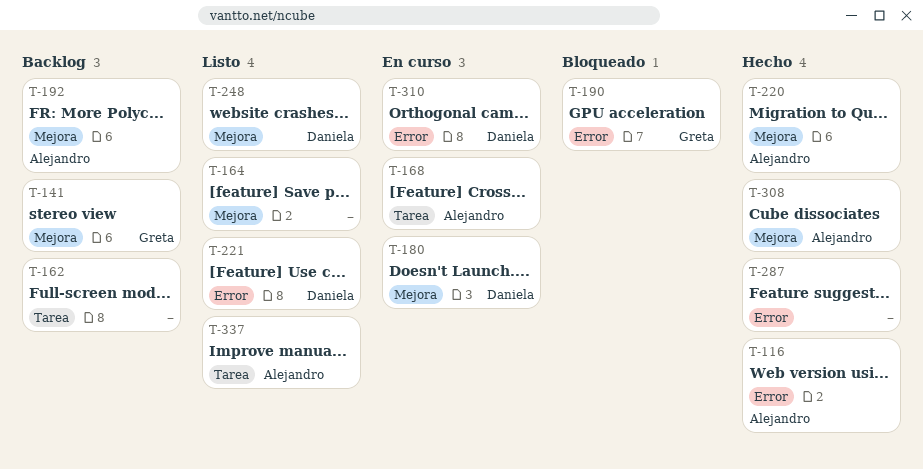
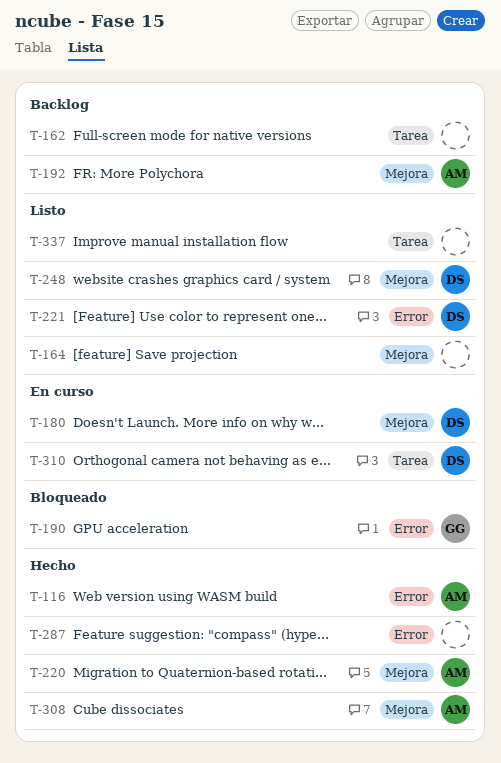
T-141: present -> none
T-168: present -> none
T-310, label: Error -> Tarea
T-337, owner: Alejandro -> none

